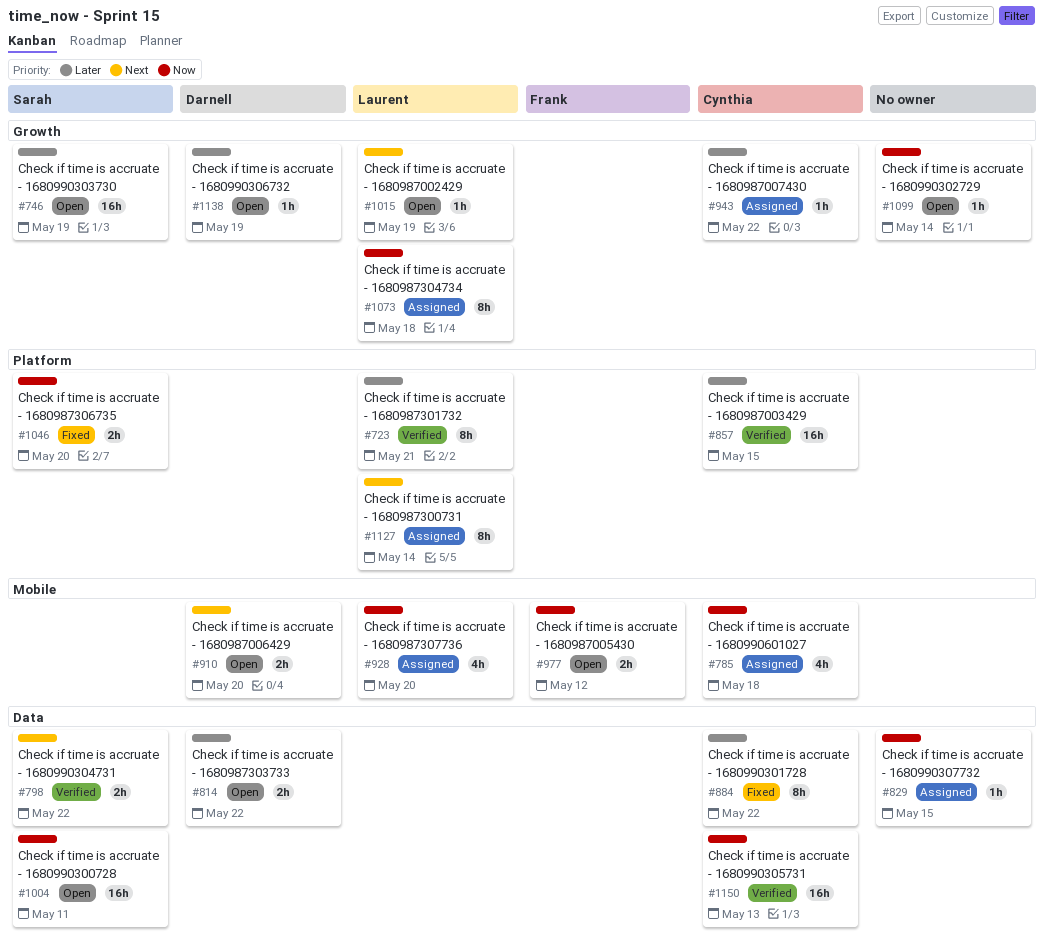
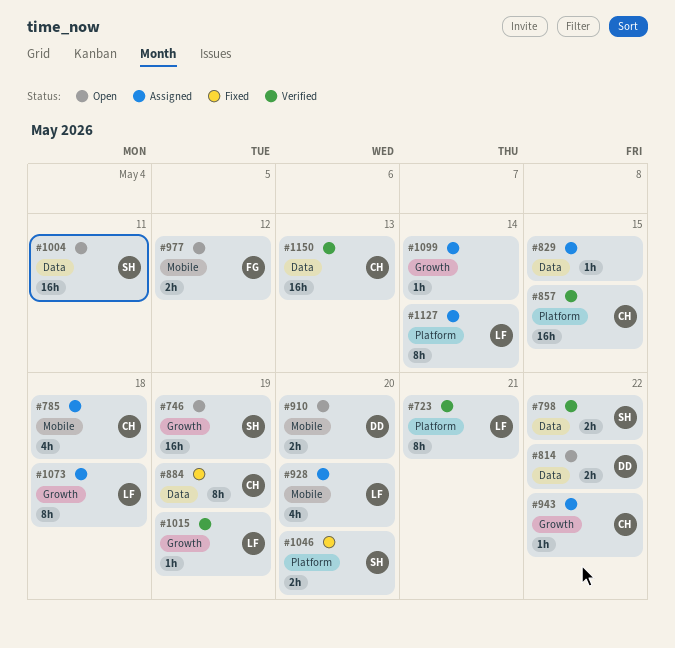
#884, due: May 22 -> May 19
#1015, status: Open -> Verified
#1099, status: Open -> Assigned
#1138: present -> none

